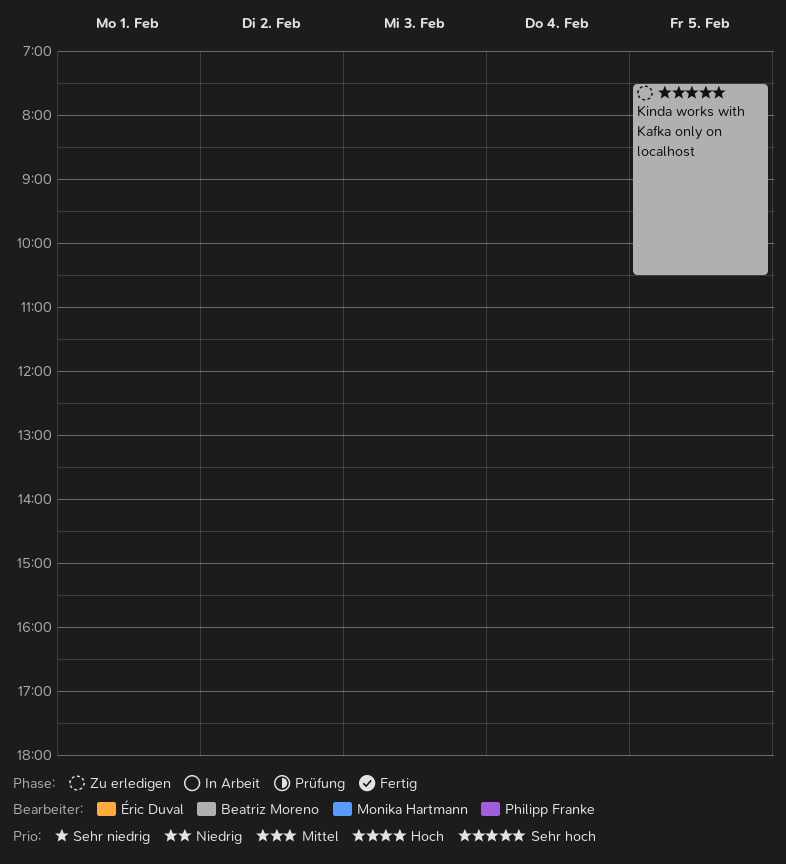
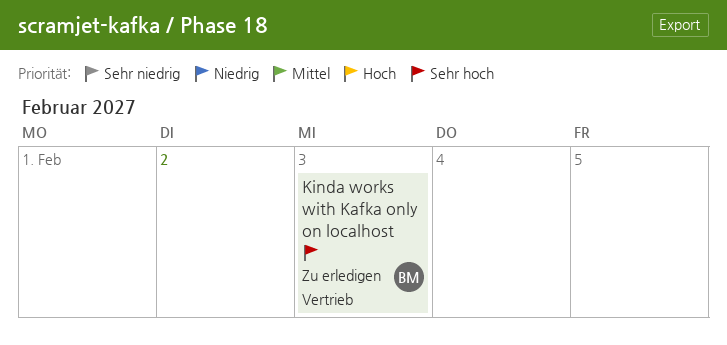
Kinda works with Kafka only on localhost, day: Feb 5 -> Feb 3

